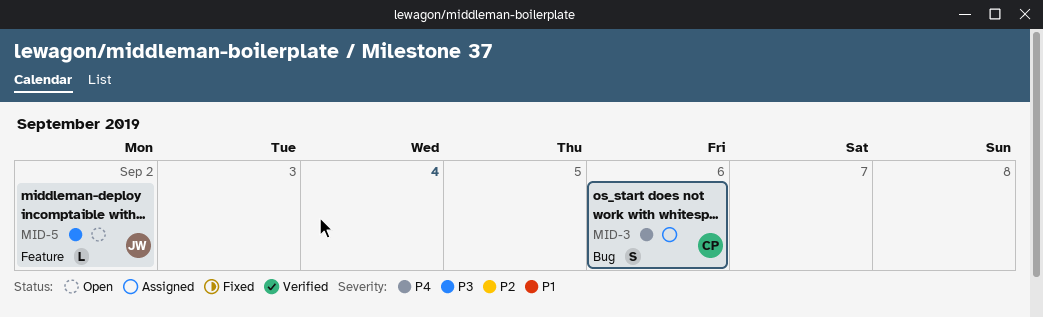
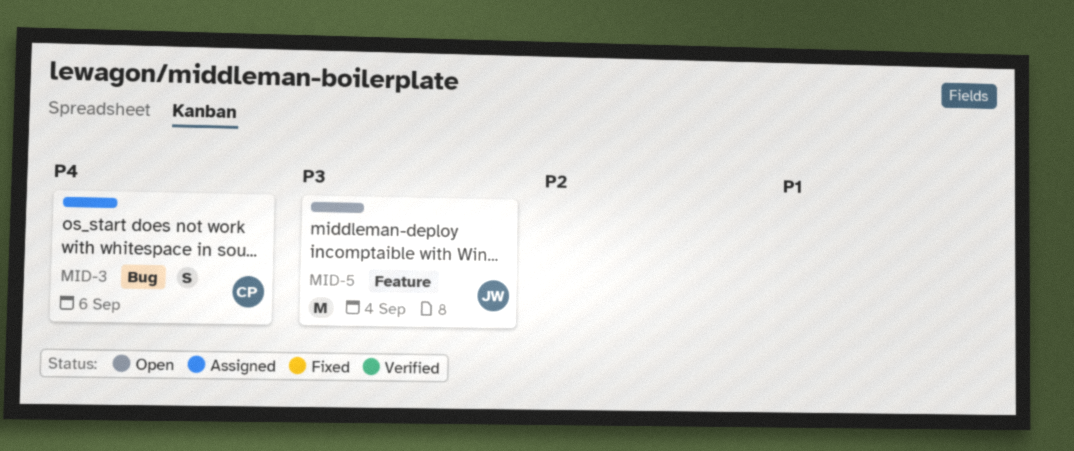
MID-5, estimate: L -> M
MID-5, due: Sep 2 -> Sep 4

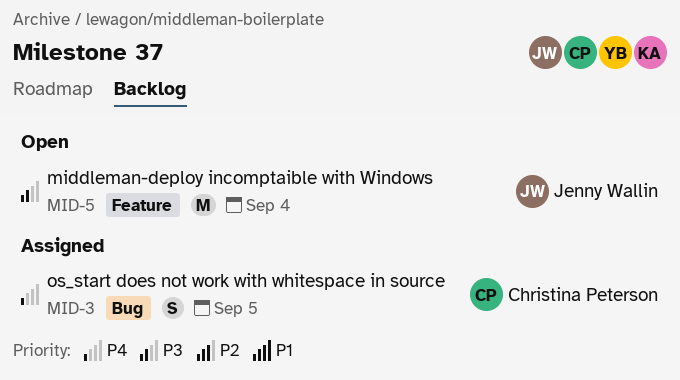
MID-3, due: Sep 6 -> Sep 5

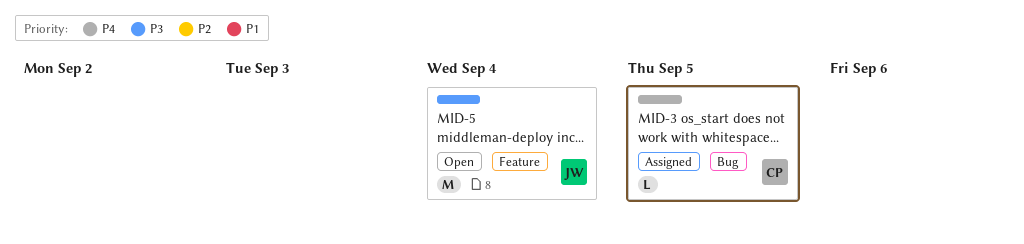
MID-3, estimate: S -> L

